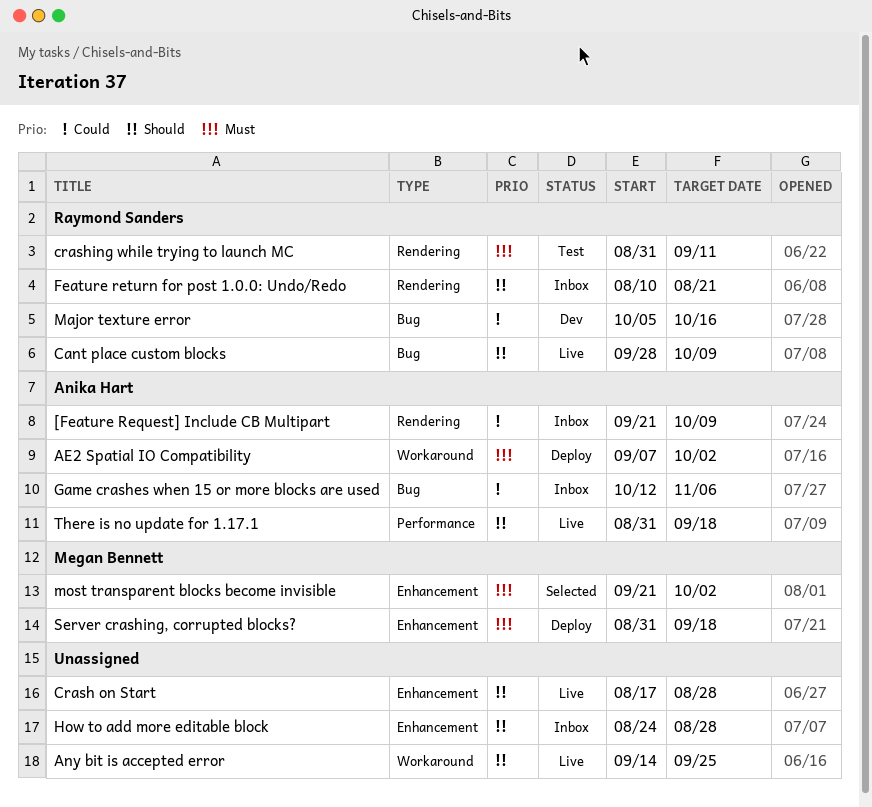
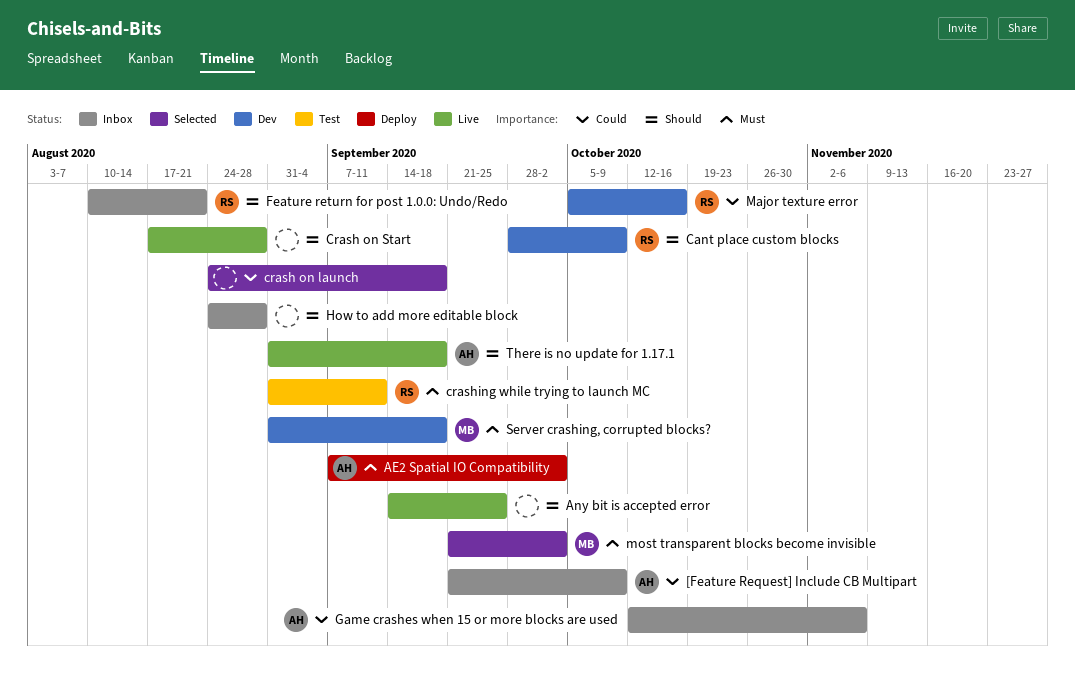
Cant place custom blocks, status: Live -> Dev
crash on launch: none -> present
Server crashing, corrupted blocks?, status: Deploy -> Dev

